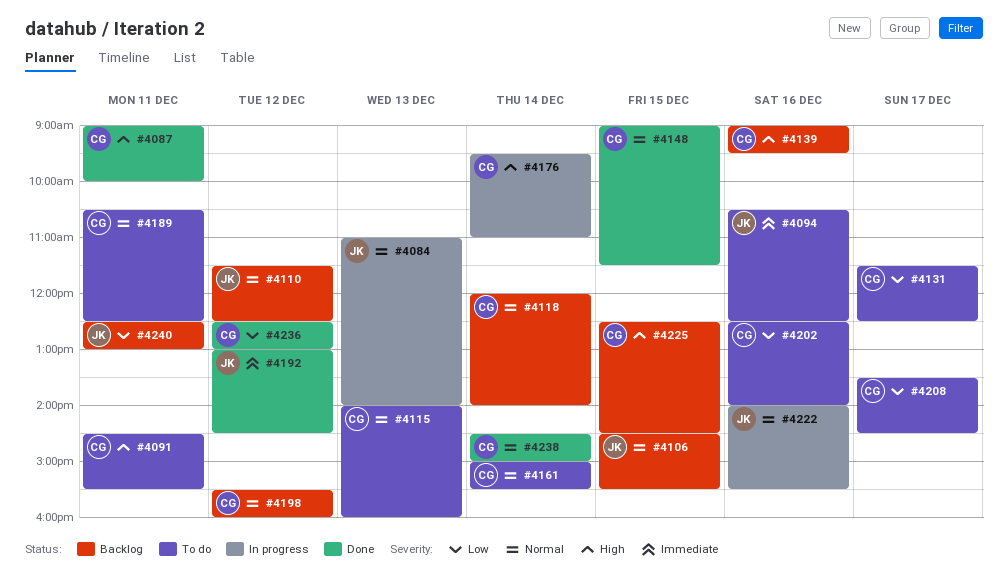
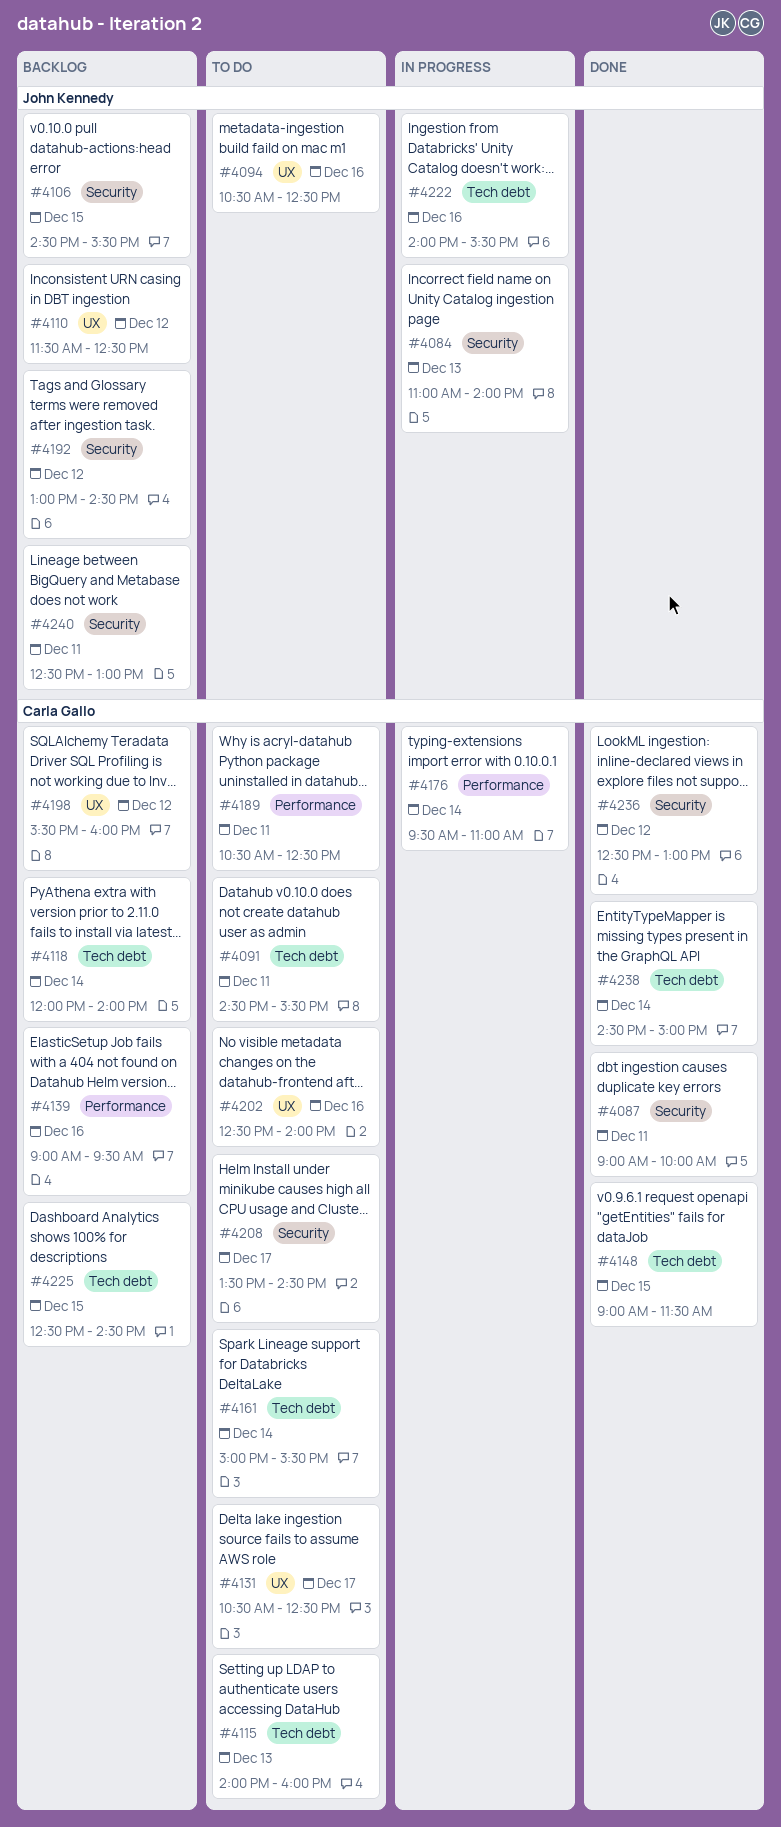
#4131, begins: 11:30 -> 10:30
#4192, status: Done -> Backlog

